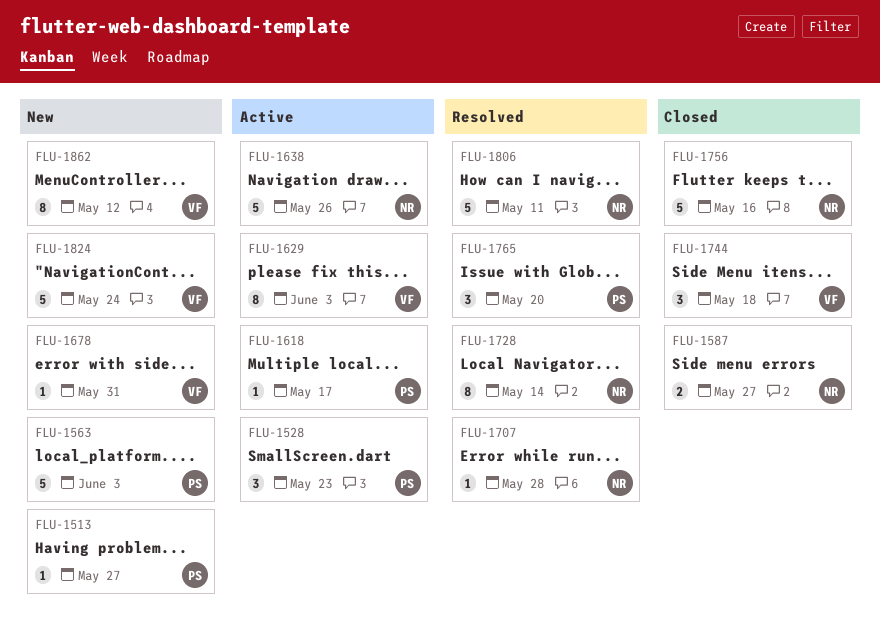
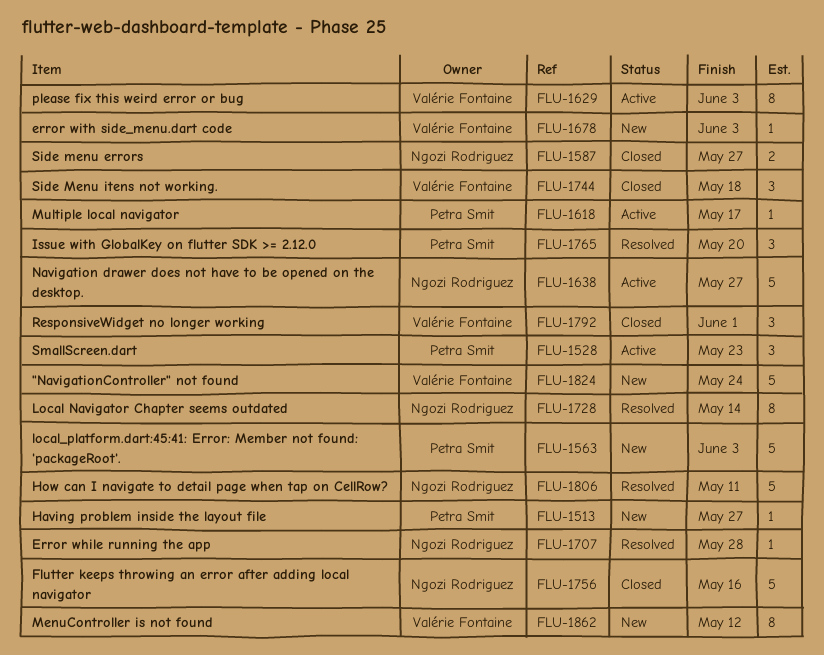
FLU-1638, due: May 26 -> May 27
FLU-1678, due: May 31 -> Jun 3
FLU-1792: none -> present

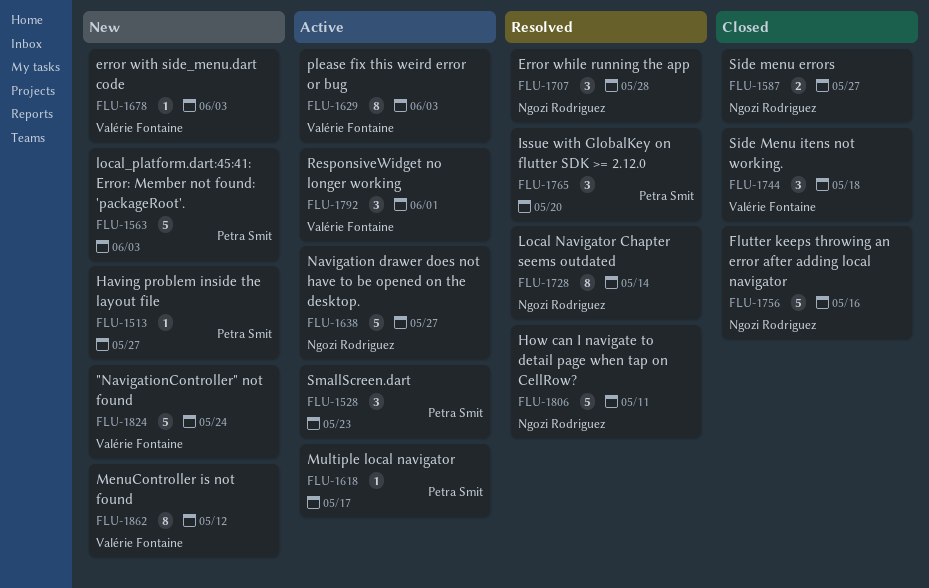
FLU-1707, estimate: 1 -> 3
FLU-1792, status: Closed -> Active

